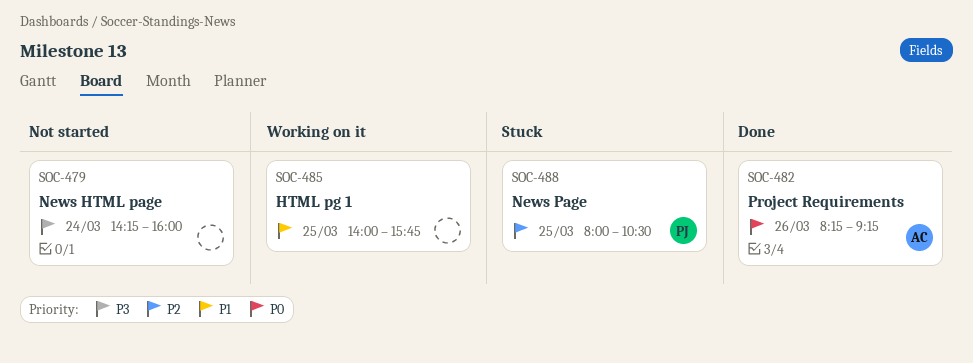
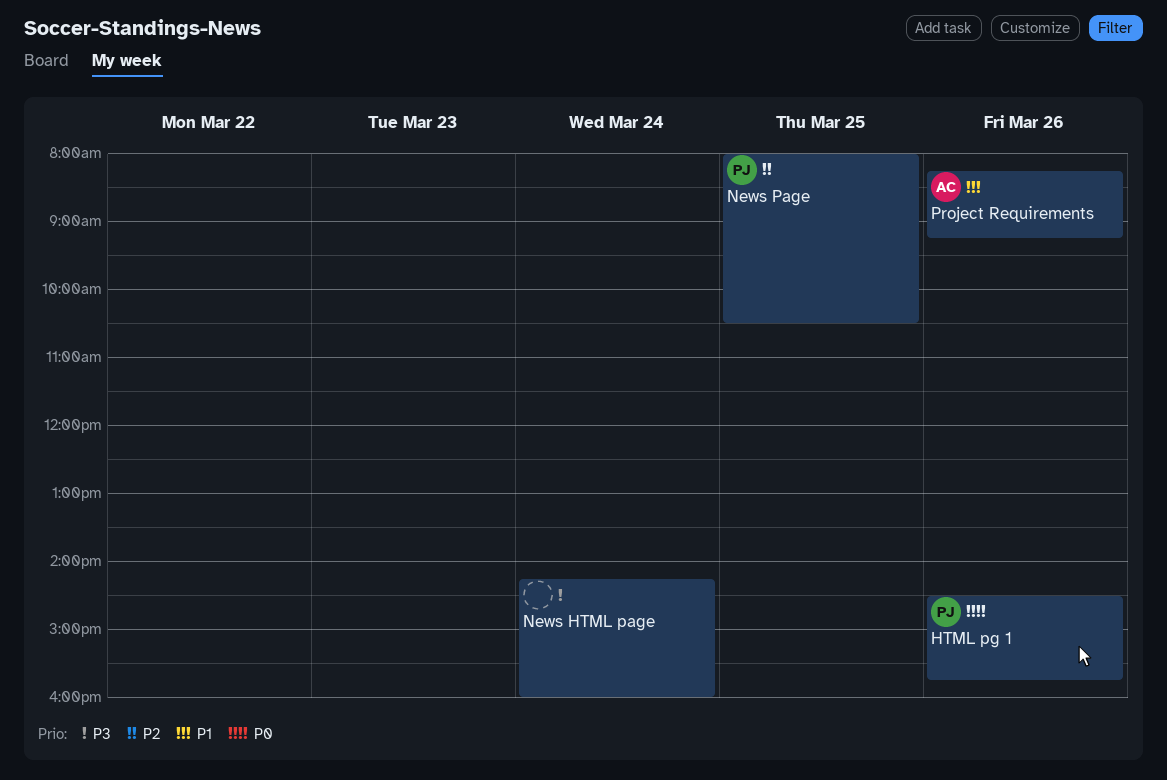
HTML pg 1, owner: none -> PJ
HTML pg 1, priority: P1 -> P0
HTML pg 1, day: Mar 25 -> Mar 26
HTML pg 1, begins: 14:00 -> 14:30
Project Requirements, priority: P0 -> P1

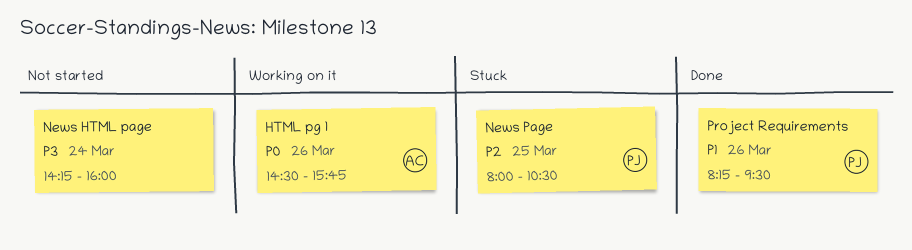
HTML pg 1, owner: PJ -> AC
Project Requirements, owner: AC -> PJ
Project Requirements, ends: 09:15 -> 09:30

